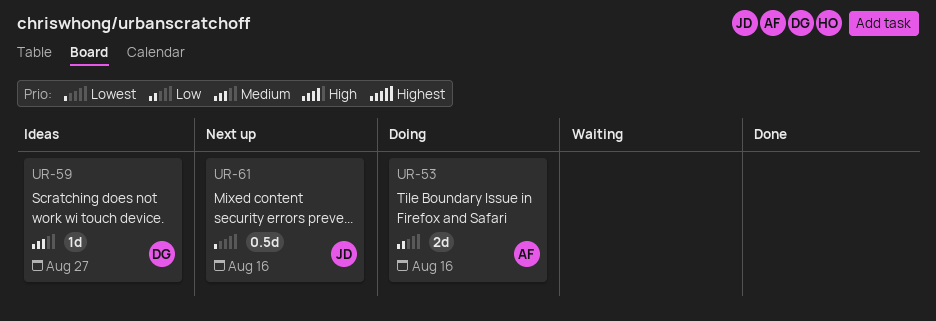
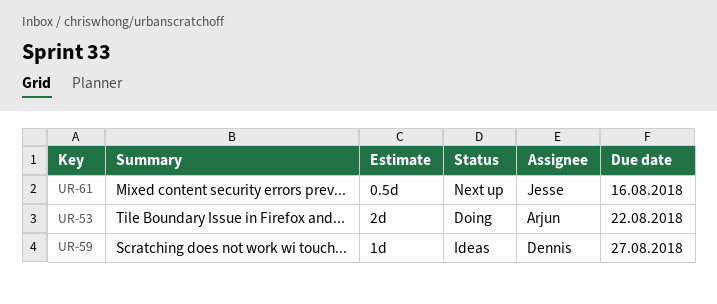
UR-53, due: Aug 16 -> Aug 22

